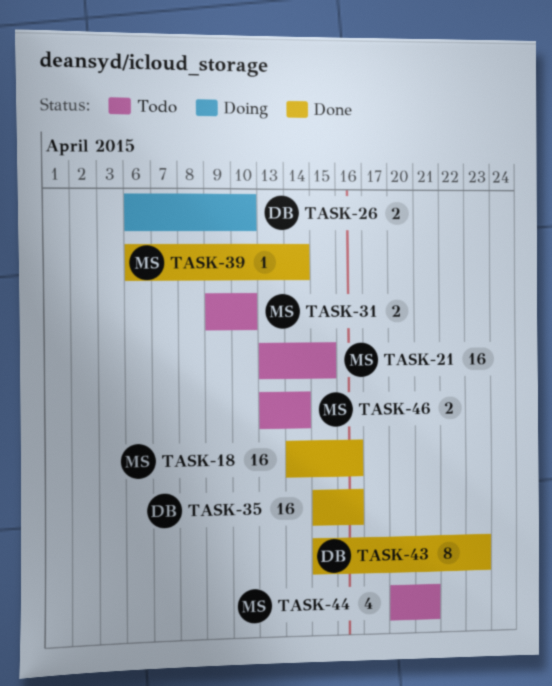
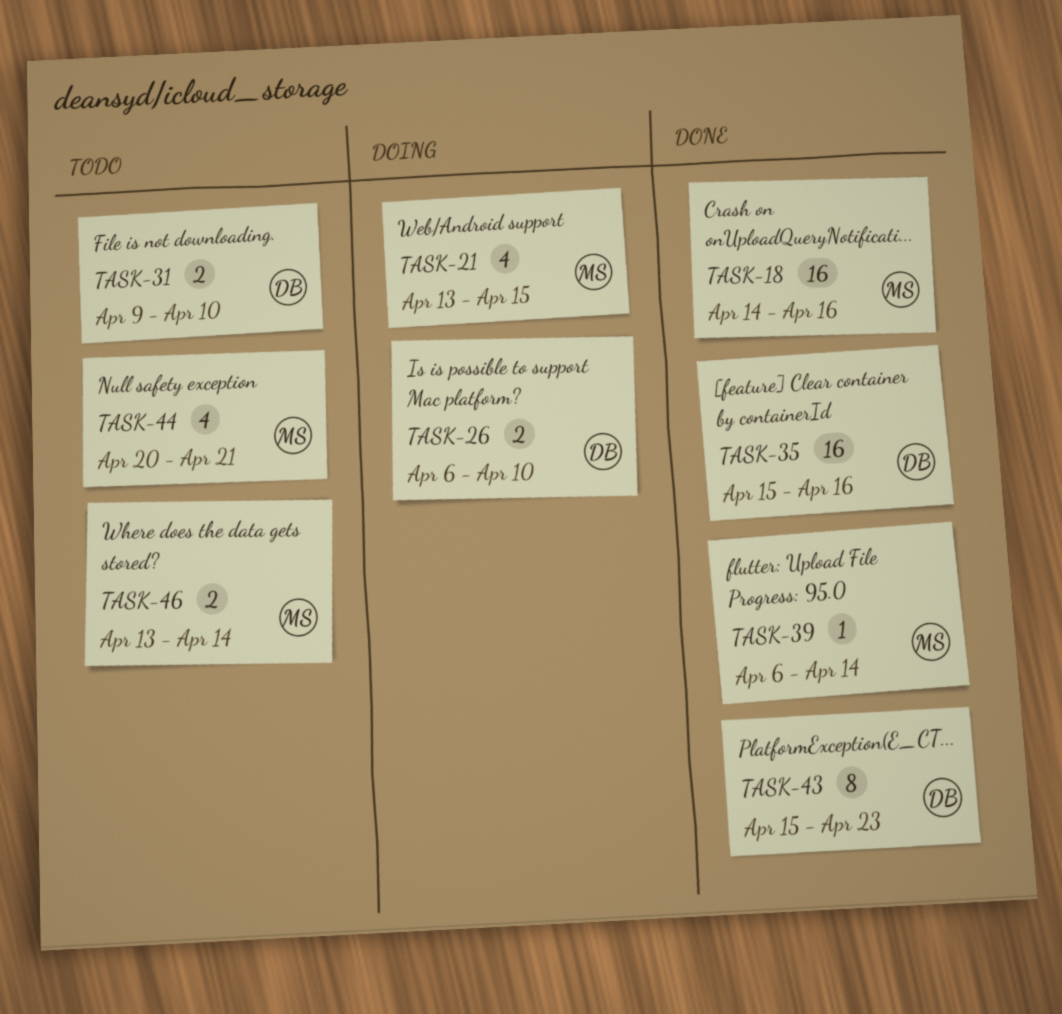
TASK-21, status: Todo -> Doing
TASK-21, estimate: 16 -> 4
TASK-31, owner: MS -> DB

